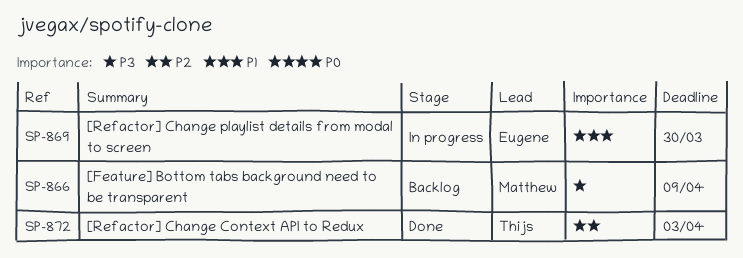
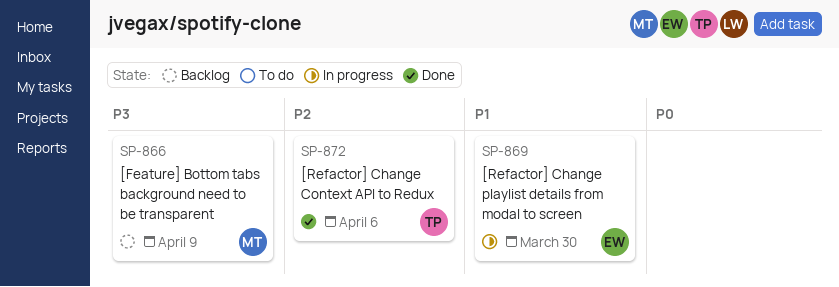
SP-872, due: Apr 3 -> Apr 6

